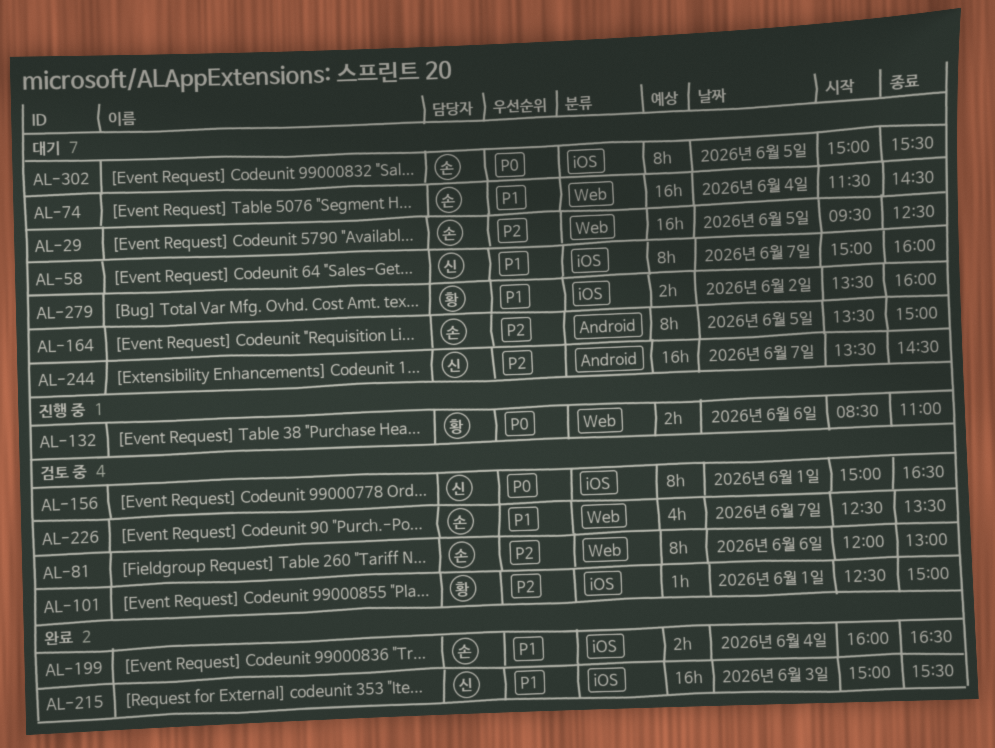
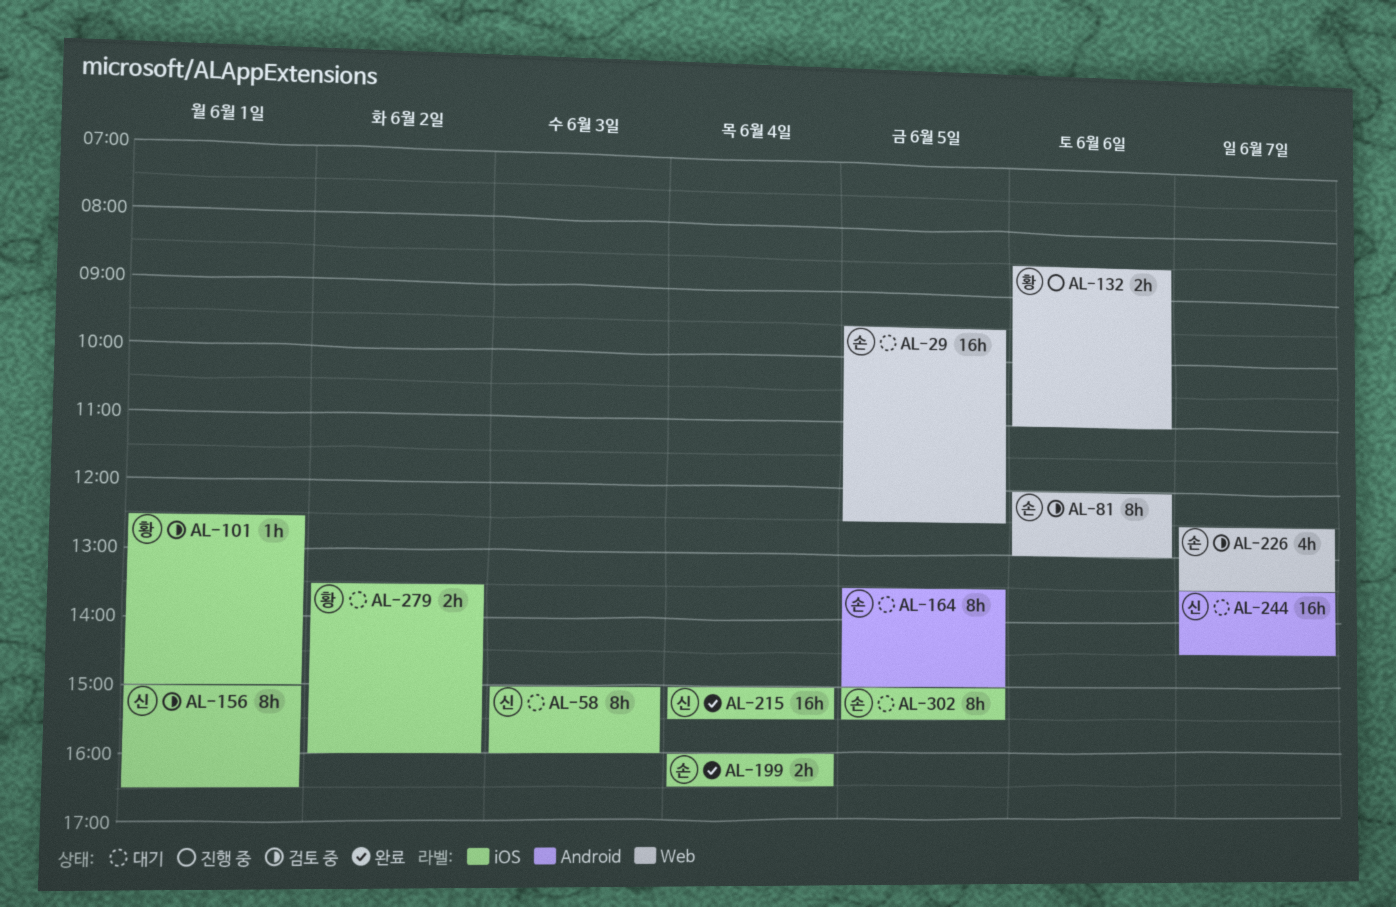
AL-58, day: Jun 7 -> Jun 3
AL-74: present -> none
AL-215, day: Jun 3 -> Jun 4

